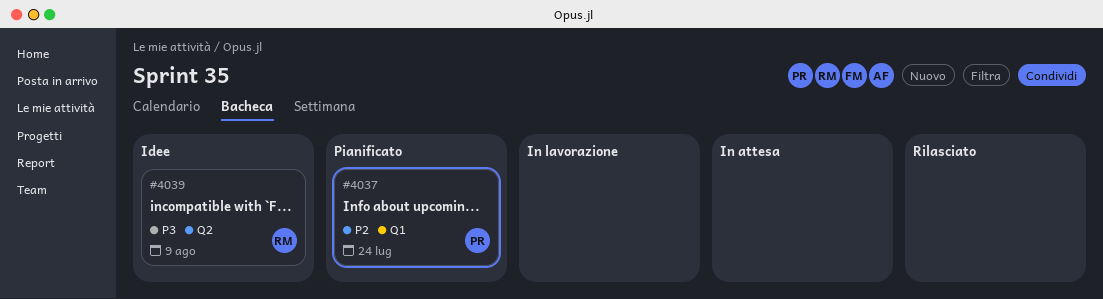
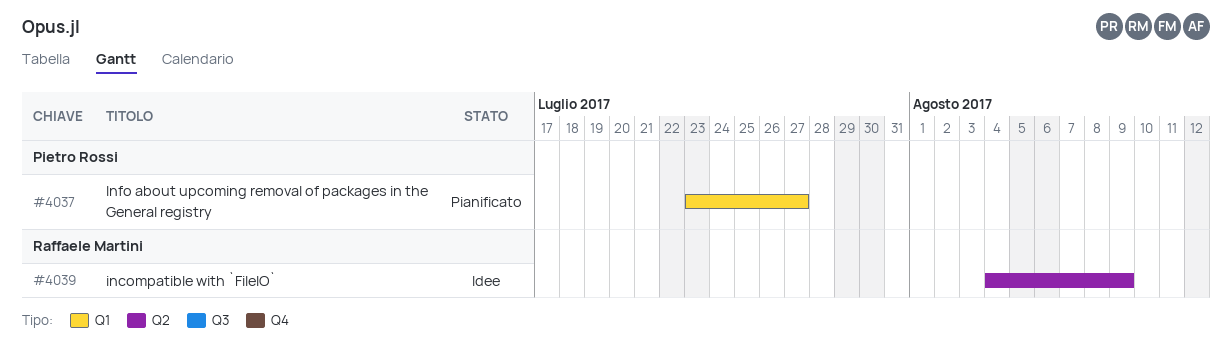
#4037, due: Jul 24 -> Jul 27

